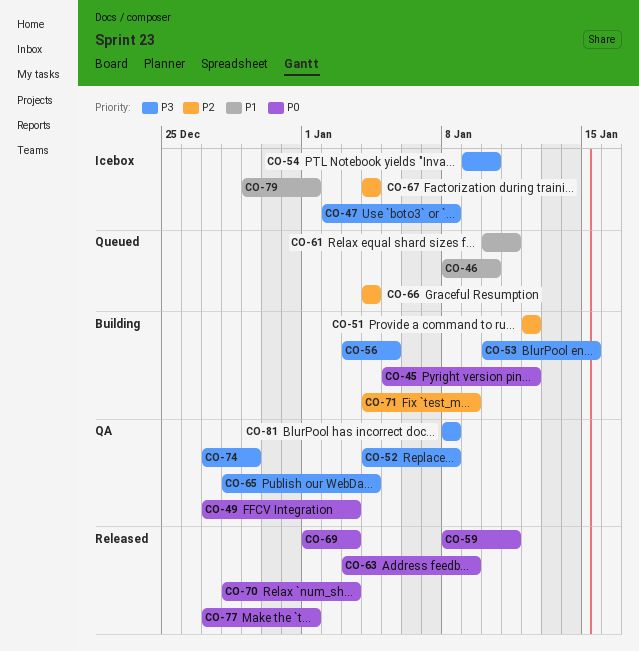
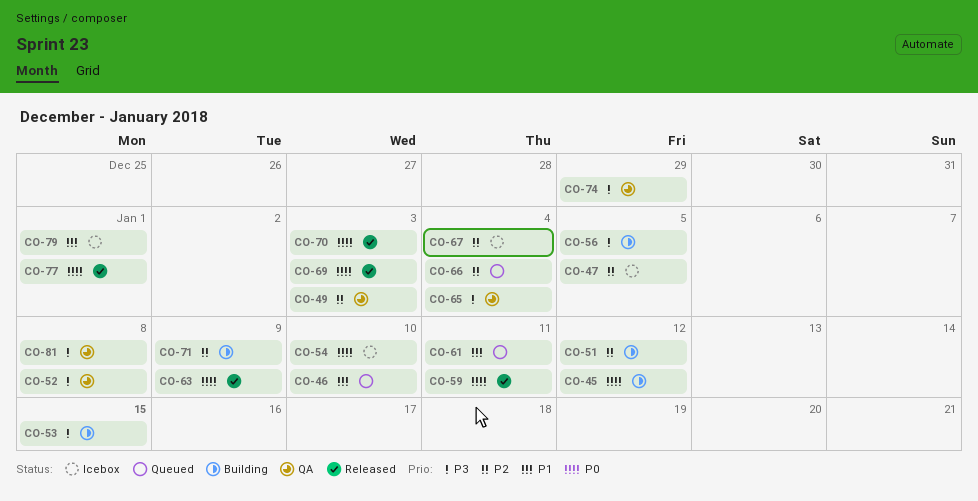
CO-47, priority: P3 -> P2
CO-47, due: Jan 8 -> Jan 5
CO-49, priority: P0 -> P2
CO-54, priority: P3 -> P0

